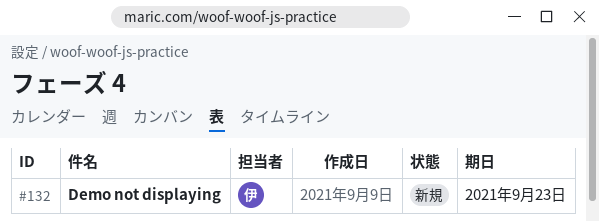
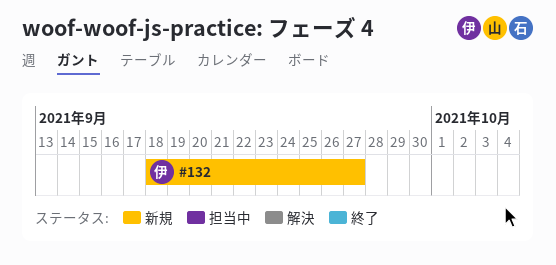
#132, due: Sep 23 -> Sep 27

